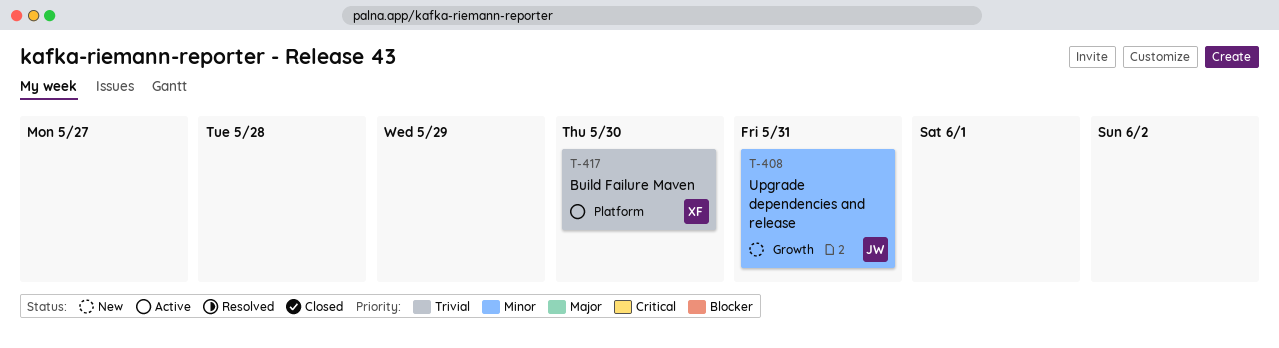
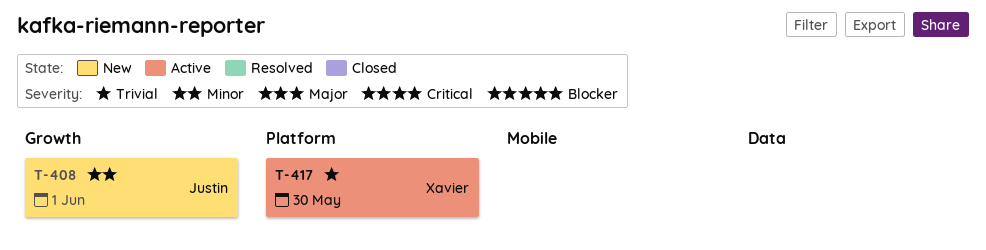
T-408, due: May 31 -> Jun 1

